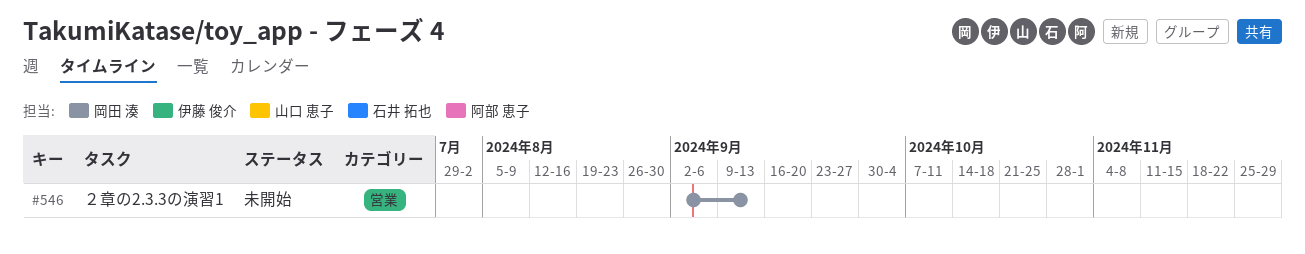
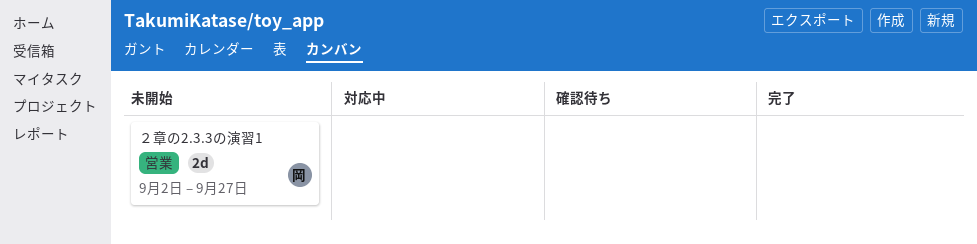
２章の2.3.3の演習1, due: Sep 13 -> Sep 27

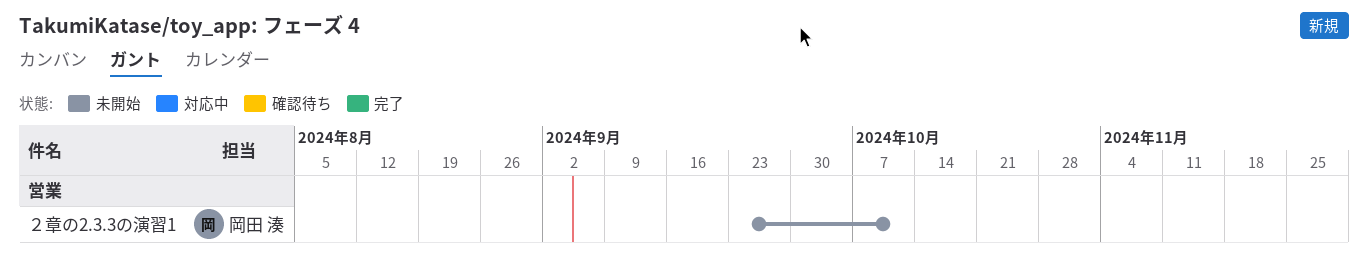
２章の2.3.3の演習1, start: Sep 2 -> Sep 23
２章の2.3.3の演習1, due: Sep 27 -> Oct 11

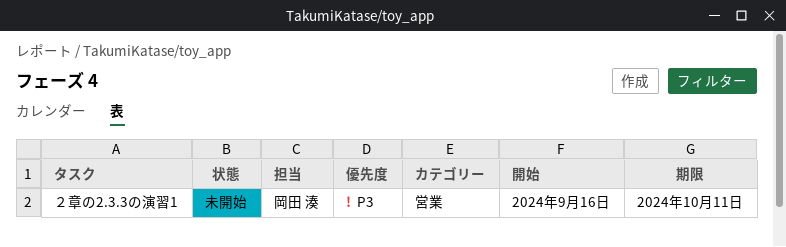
２章の2.3.3の演習1, start: Sep 23 -> Sep 16

